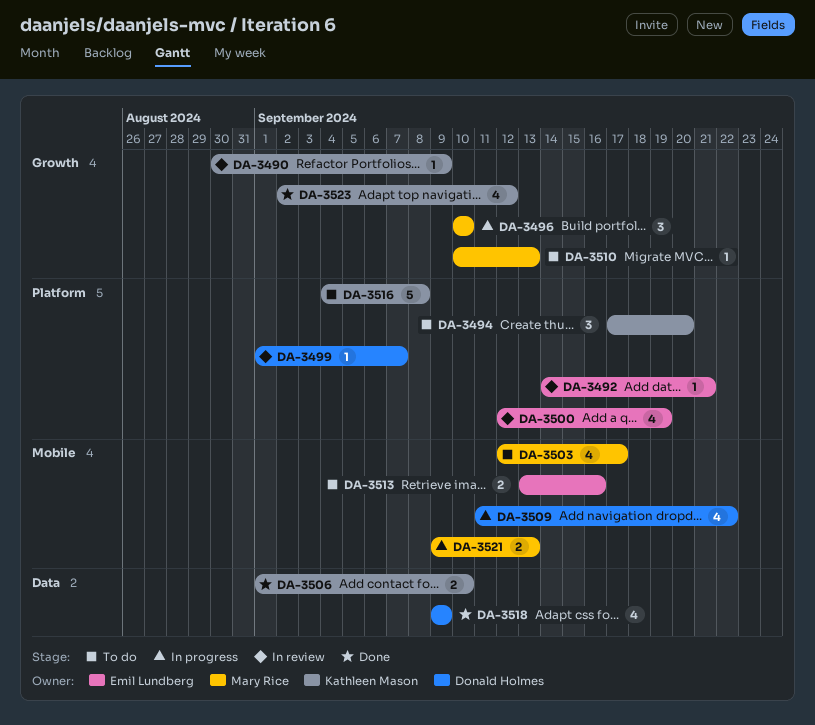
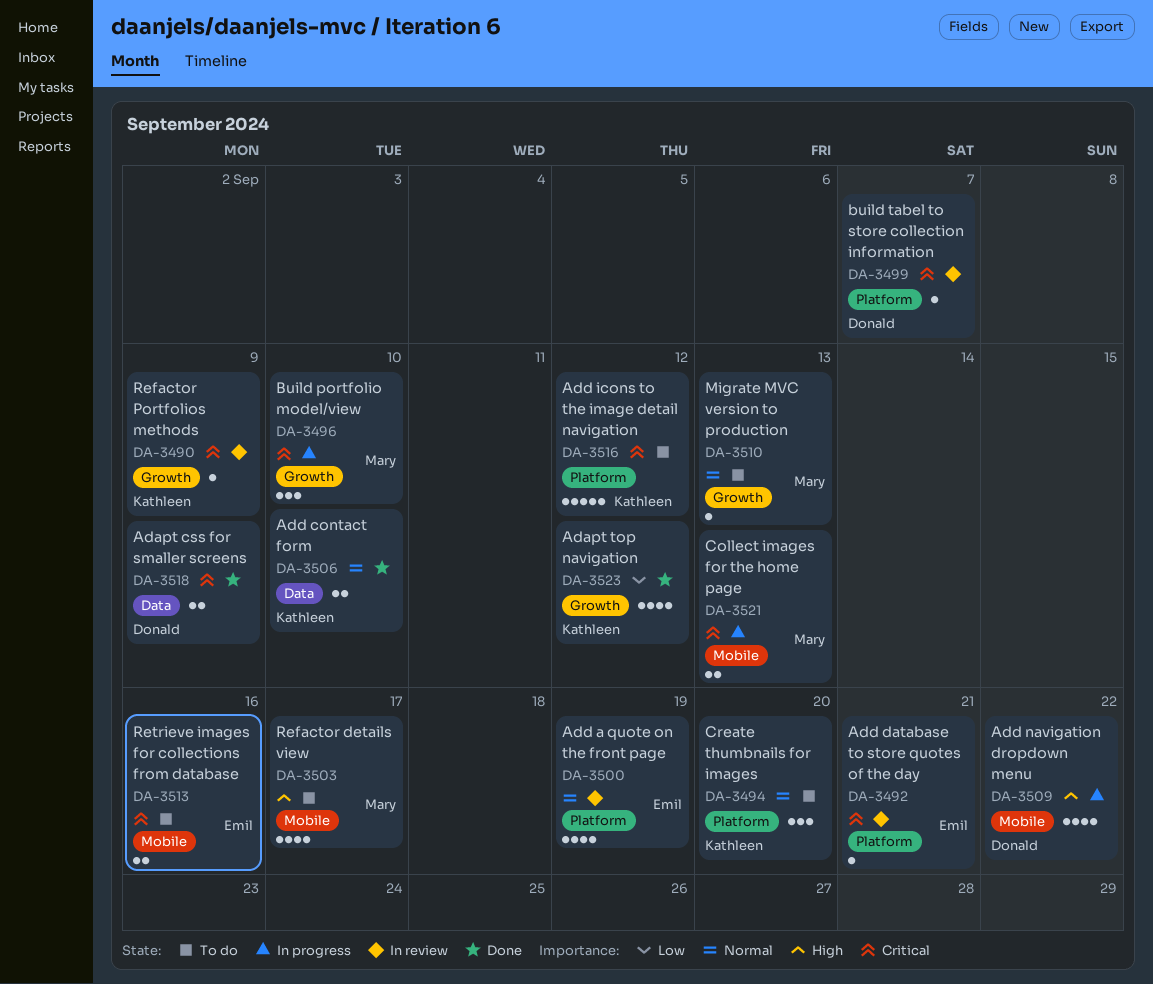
DA-3516, due: Sep 8 -> Sep 12
DA-3518, estimate: 4 -> 2

